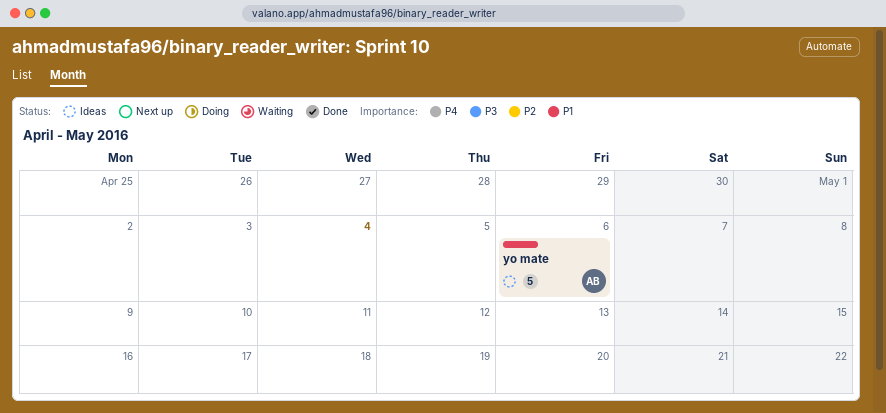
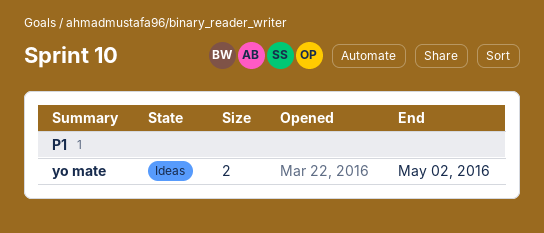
yo mate, estimate: 5 -> 2
yo mate, due: May 6 -> May 2

